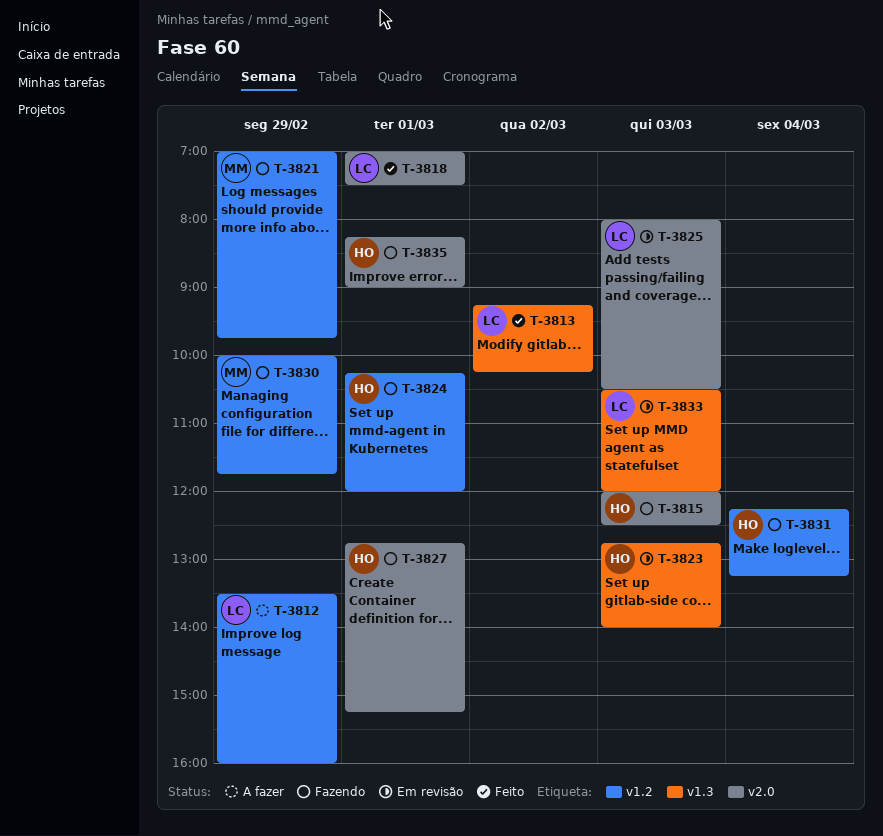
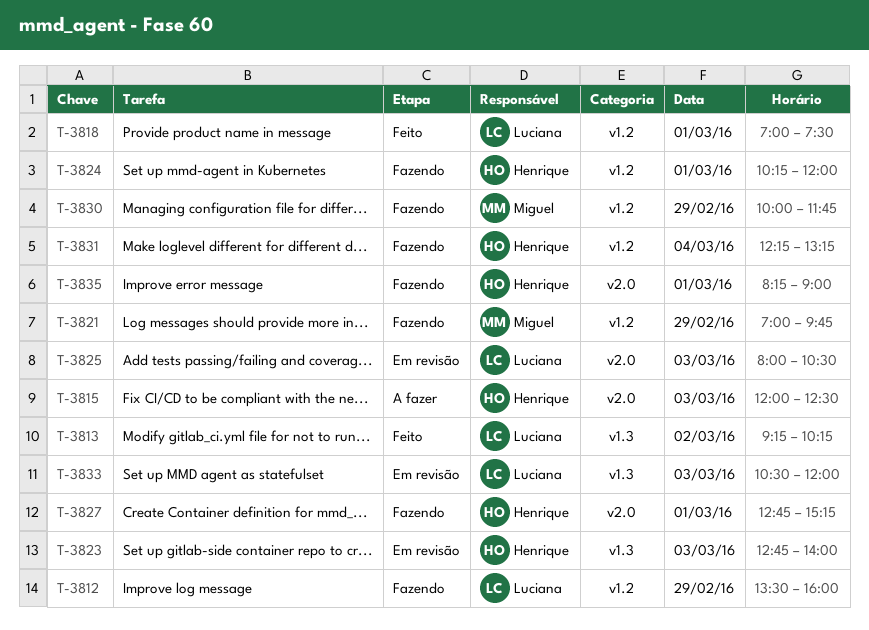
T-3812, status: A fazer -> Fazendo
T-3815, status: Fazendo -> A fazer
T-3818, label: v2.0 -> v1.2

